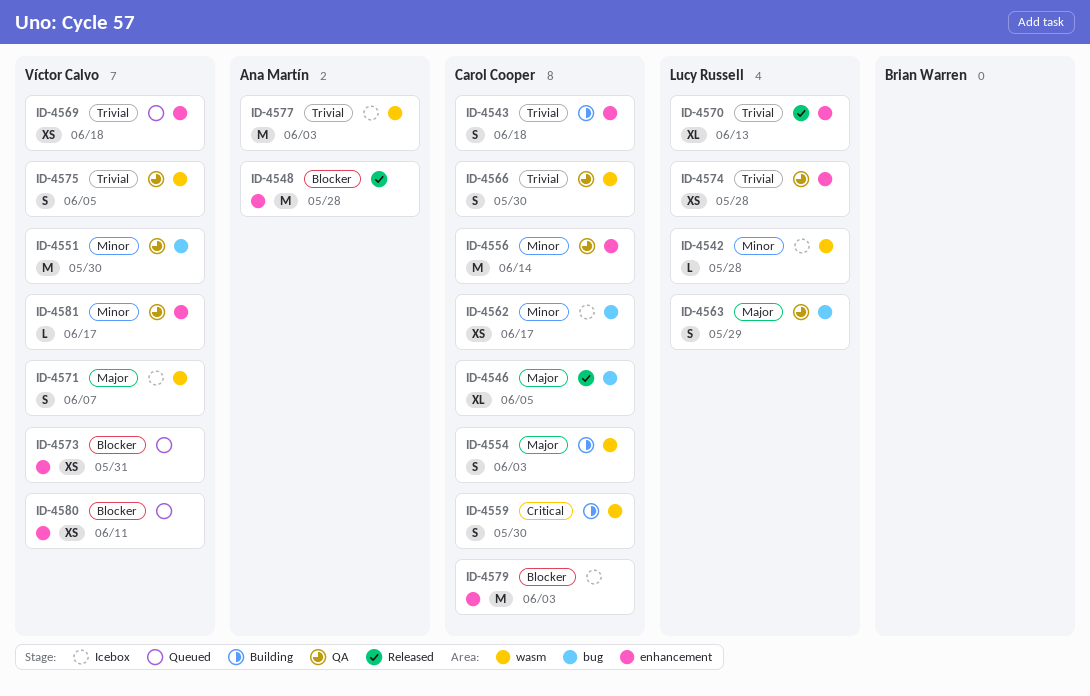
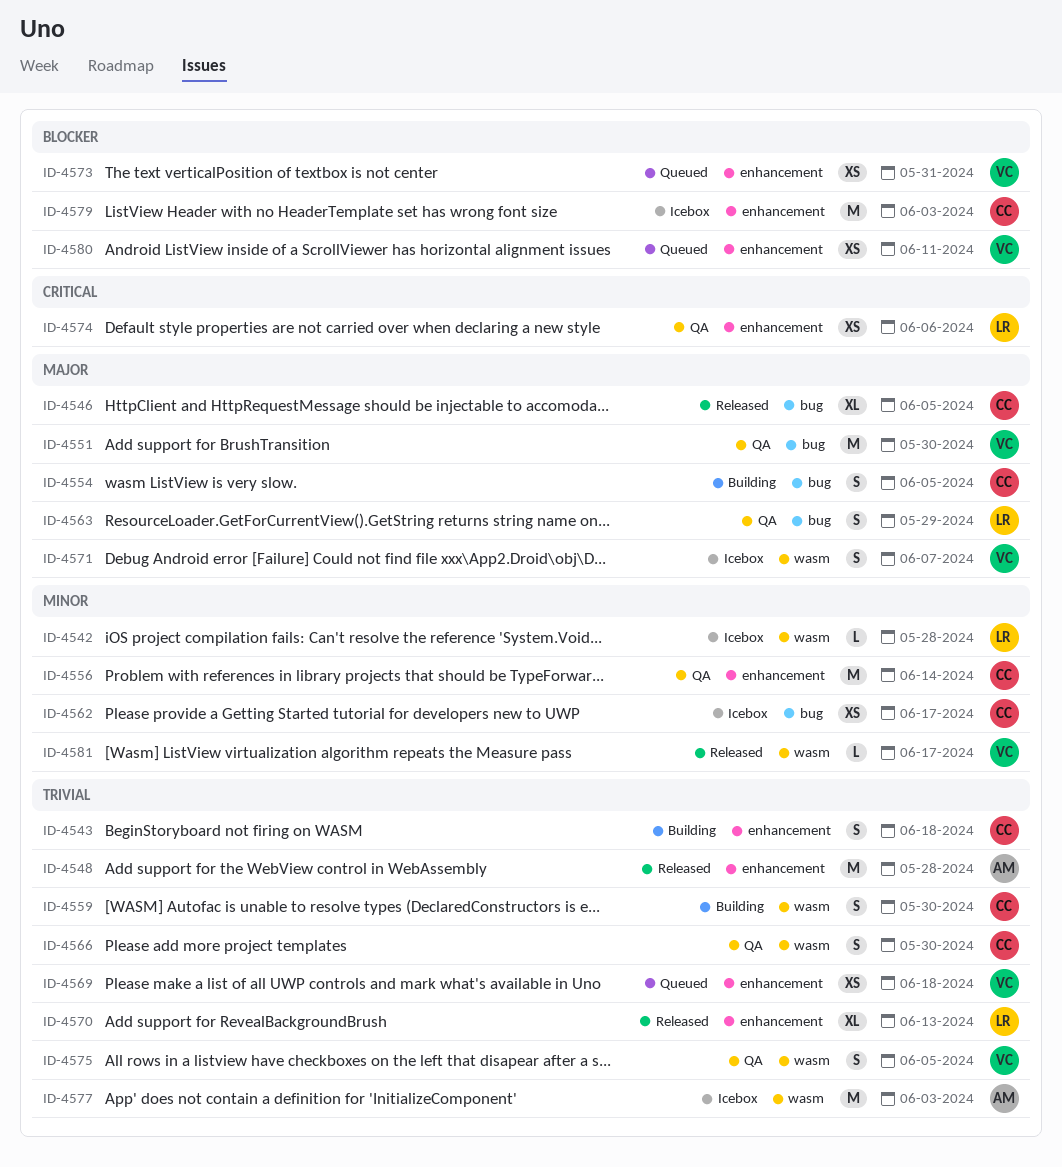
ID-4548, priority: Blocker -> Trivial
ID-4551, priority: Minor -> Major
ID-4554, label: wasm -> bug
ID-4554, due: Jun 3 -> Jun 5
ID-4559, priority: Critical -> Trivial
ID-4574, priority: Trivial -> Critical
ID-4574, due: May 28 -> Jun 6
ID-4581, status: QA -> Released
ID-4581, label: enhancement -> wasm

